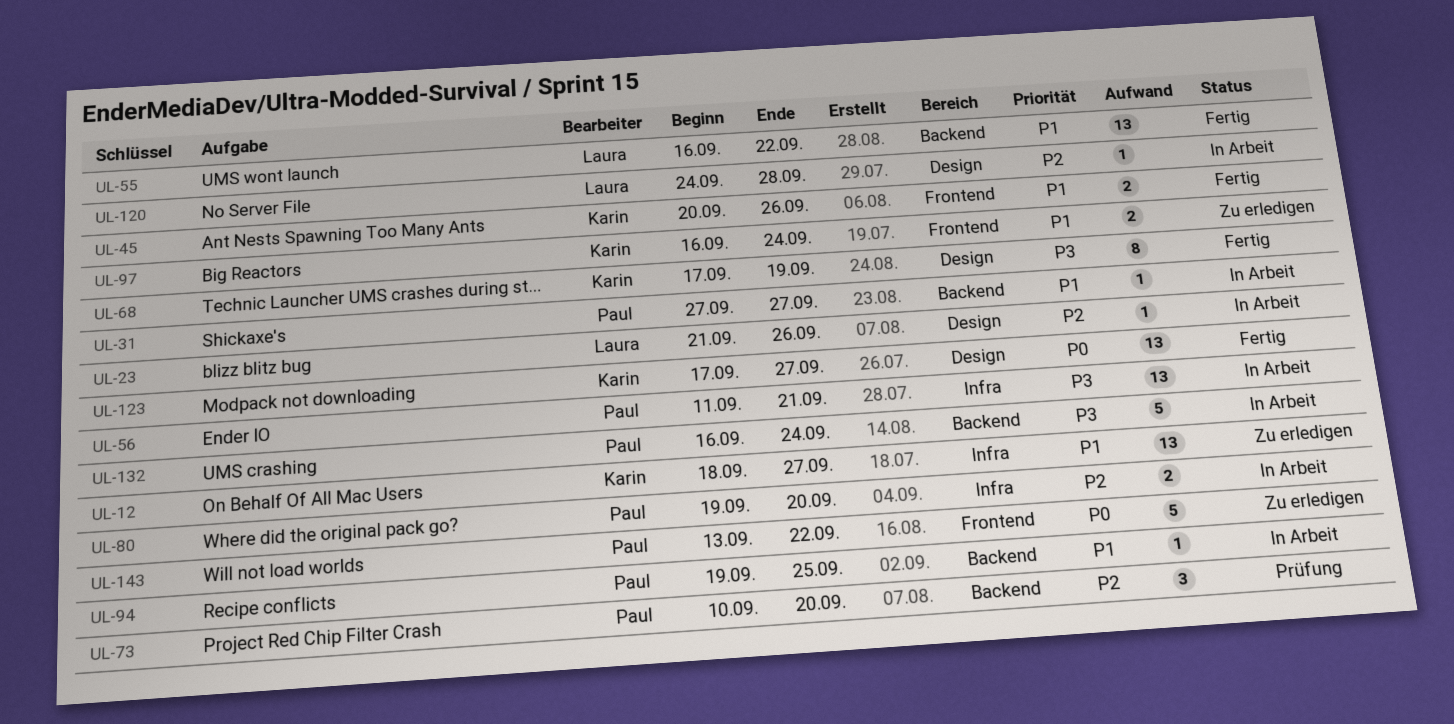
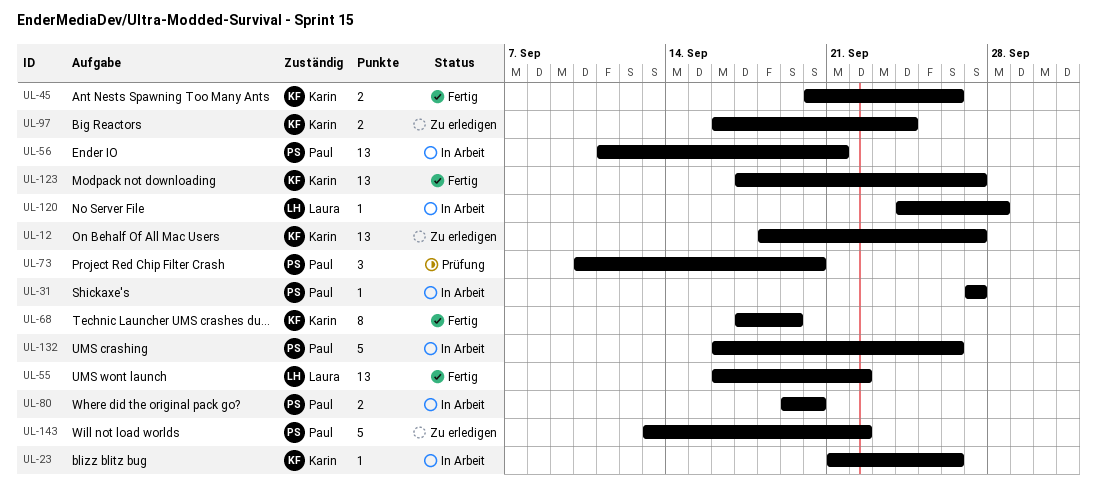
UL-23, owner: Laura -> Karin
UL-94: present -> none
UL-132, due: Sep 24 -> Sep 26

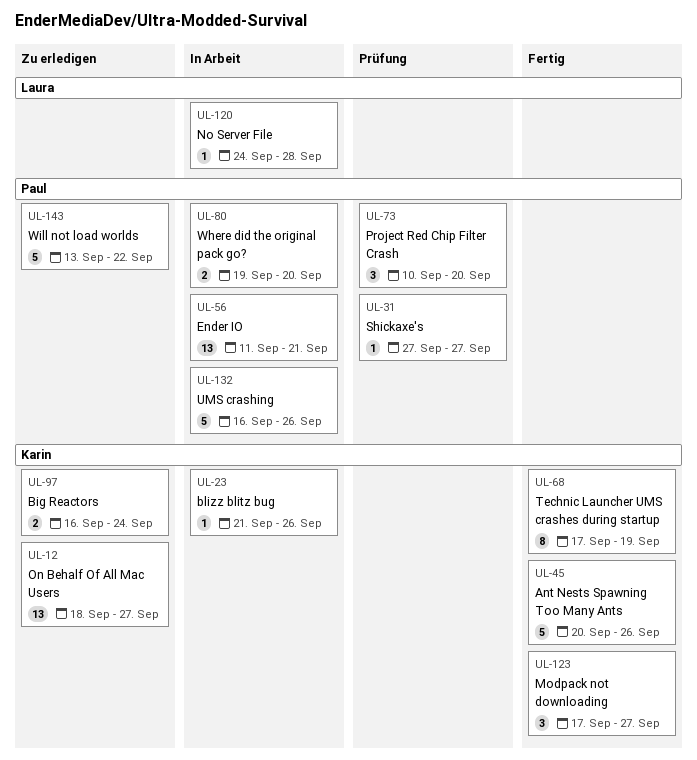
UL-31, status: In Arbeit -> Prüfung
UL-45, estimate: 2 -> 5
UL-55: present -> none
UL-123, estimate: 13 -> 3

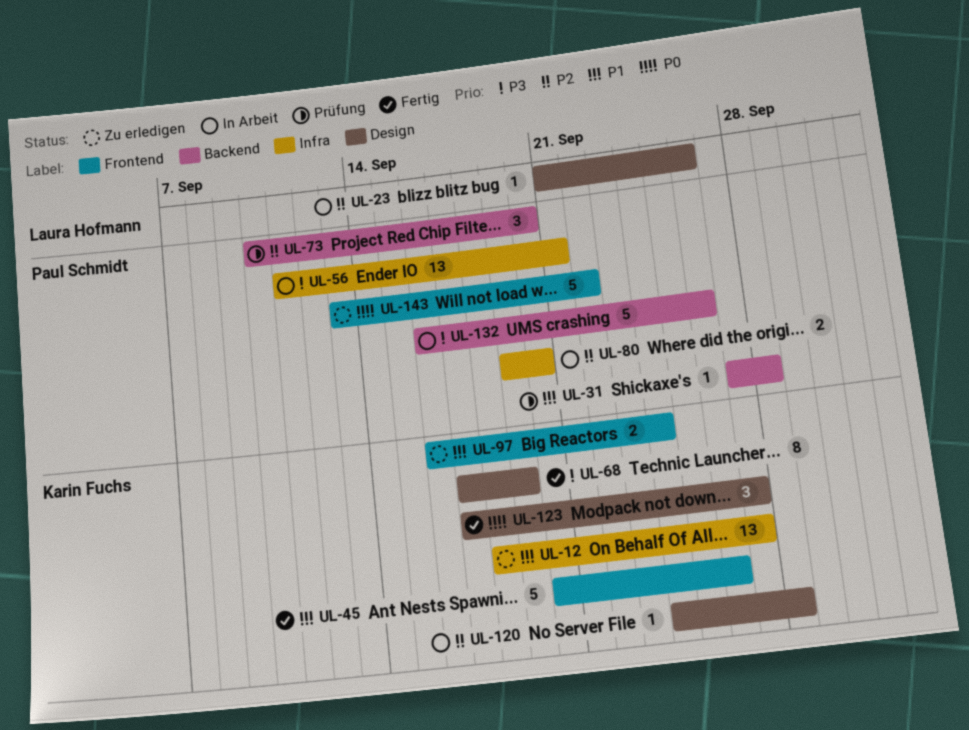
UL-23, owner: Karin Fuchs -> Laura Hofmann
UL-31, due: Sep 27 -> Sep 28
UL-120, owner: Laura Hofmann -> Karin Fuchs

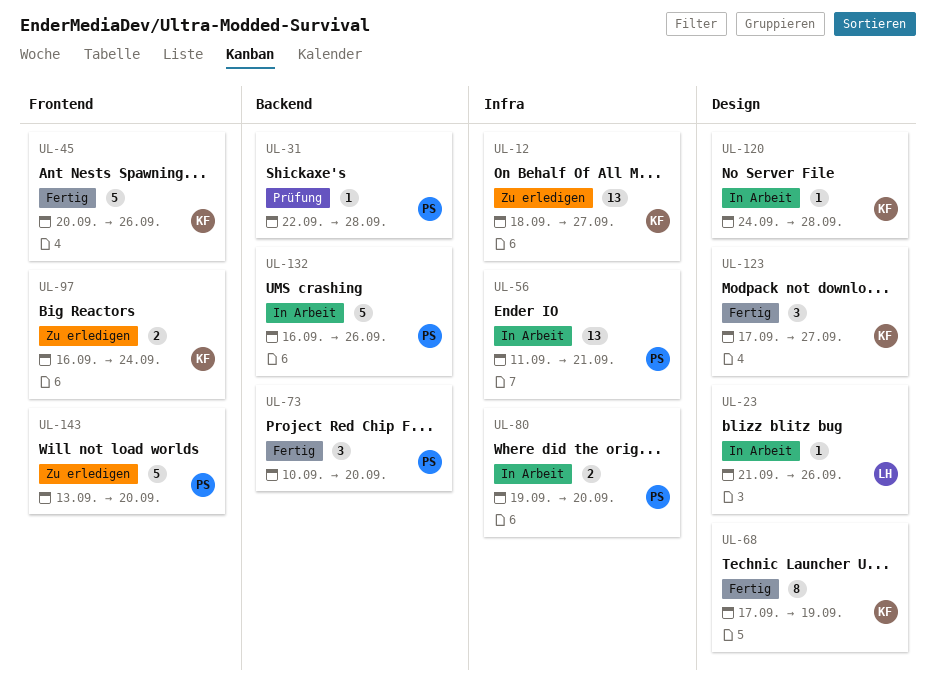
UL-31, start: Sep 27 -> Sep 22
UL-73, status: Prüfung -> Fertig
UL-143, due: Sep 22 -> Sep 20

